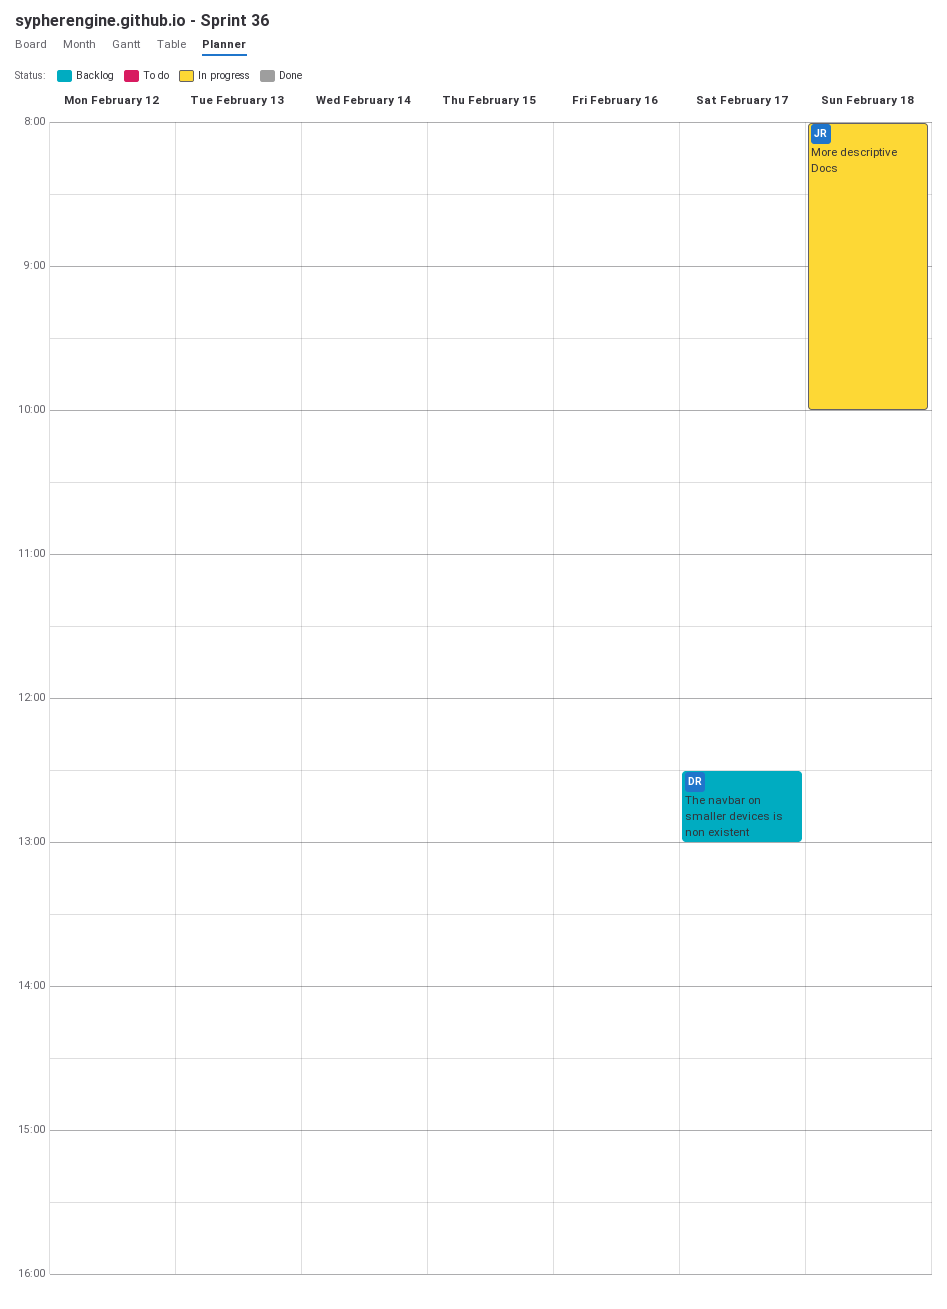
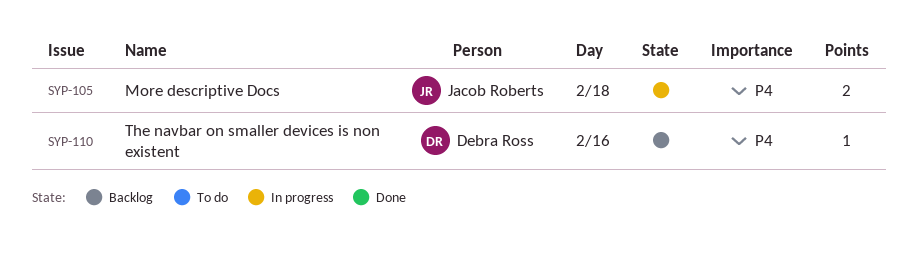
The navbar on smaller devices is non existent, day: Feb 17 -> Feb 16

